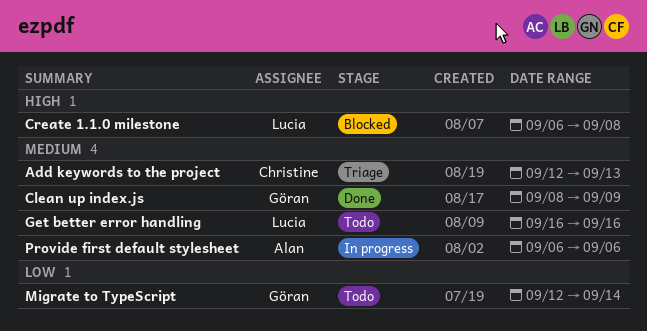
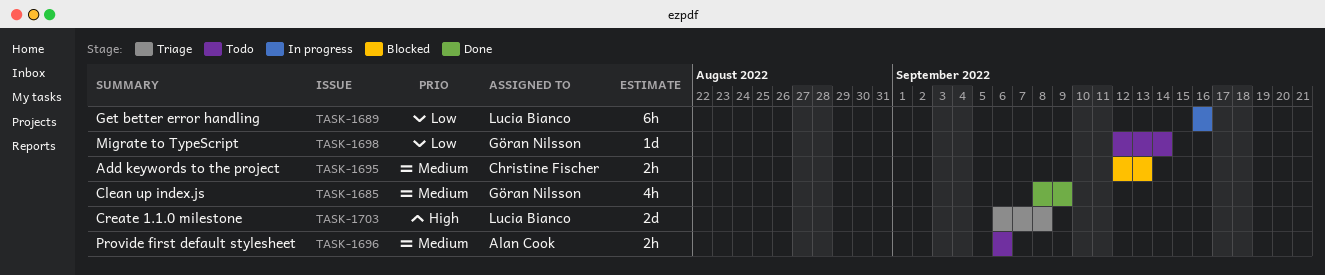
Add keywords to the project, status: Triage -> Blocked
Create 1.1.0 milestone, status: Blocked -> Triage
Get better error handling, status: Todo -> In progress
Get better error handling, priority: Medium -> Low
Provide first default stylesheet, status: In progress -> Todo

